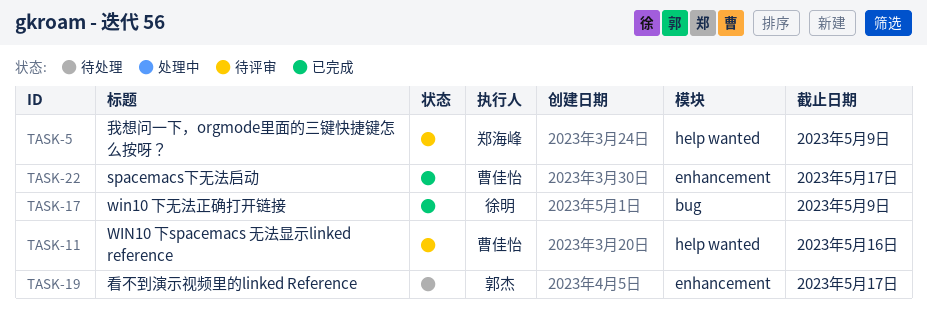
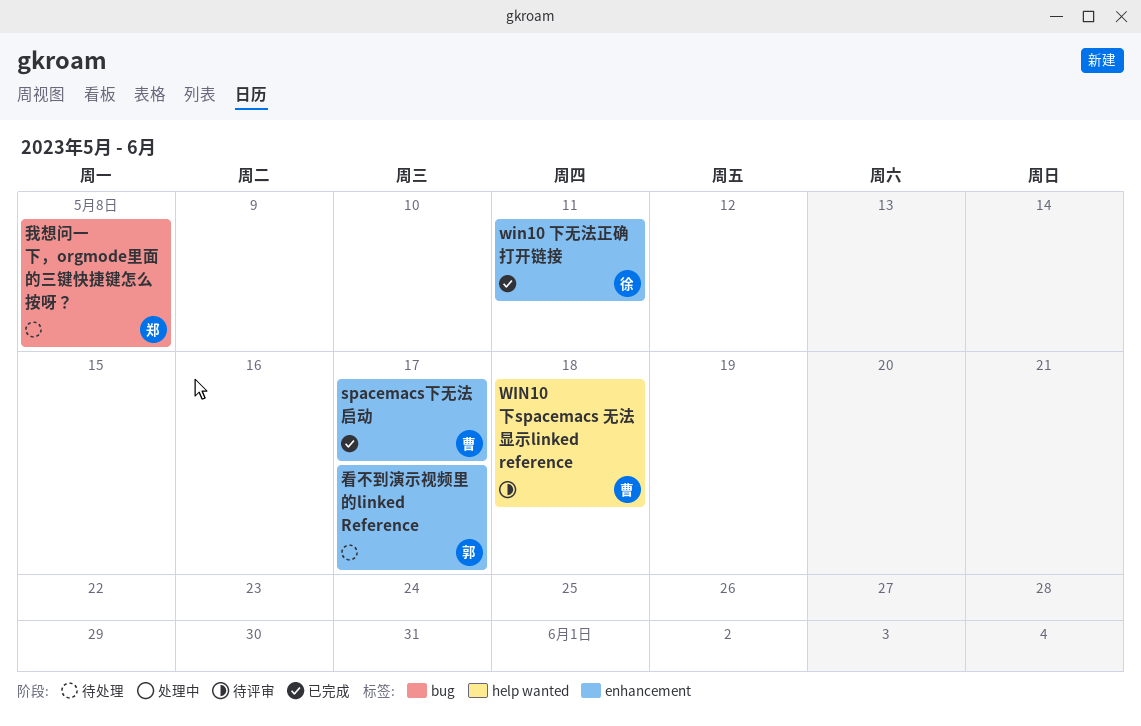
WIN10 下spacemacs 无法显示linked reference, due: May 16 -> May 18
win10 下无法正确打开链接, label: bug -> enhancement
win10 下无法正确打开链接, due: May 9 -> May 11
我想问一下，orgmode里面的三键快捷键怎么按呀？, status: 待评审 -> 待处理
我想问一下，orgmode里面的三键快捷键怎么按呀？, label: help wanted -> bug
我想问一下，orgmode里面的三键快捷键怎么按呀？, due: May 9 -> May 8

